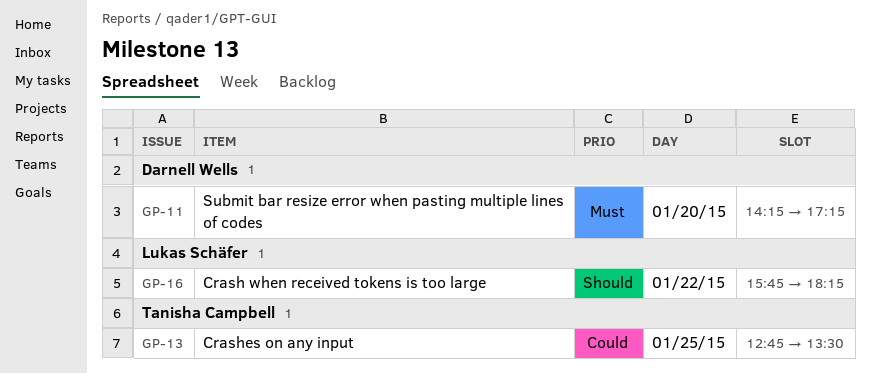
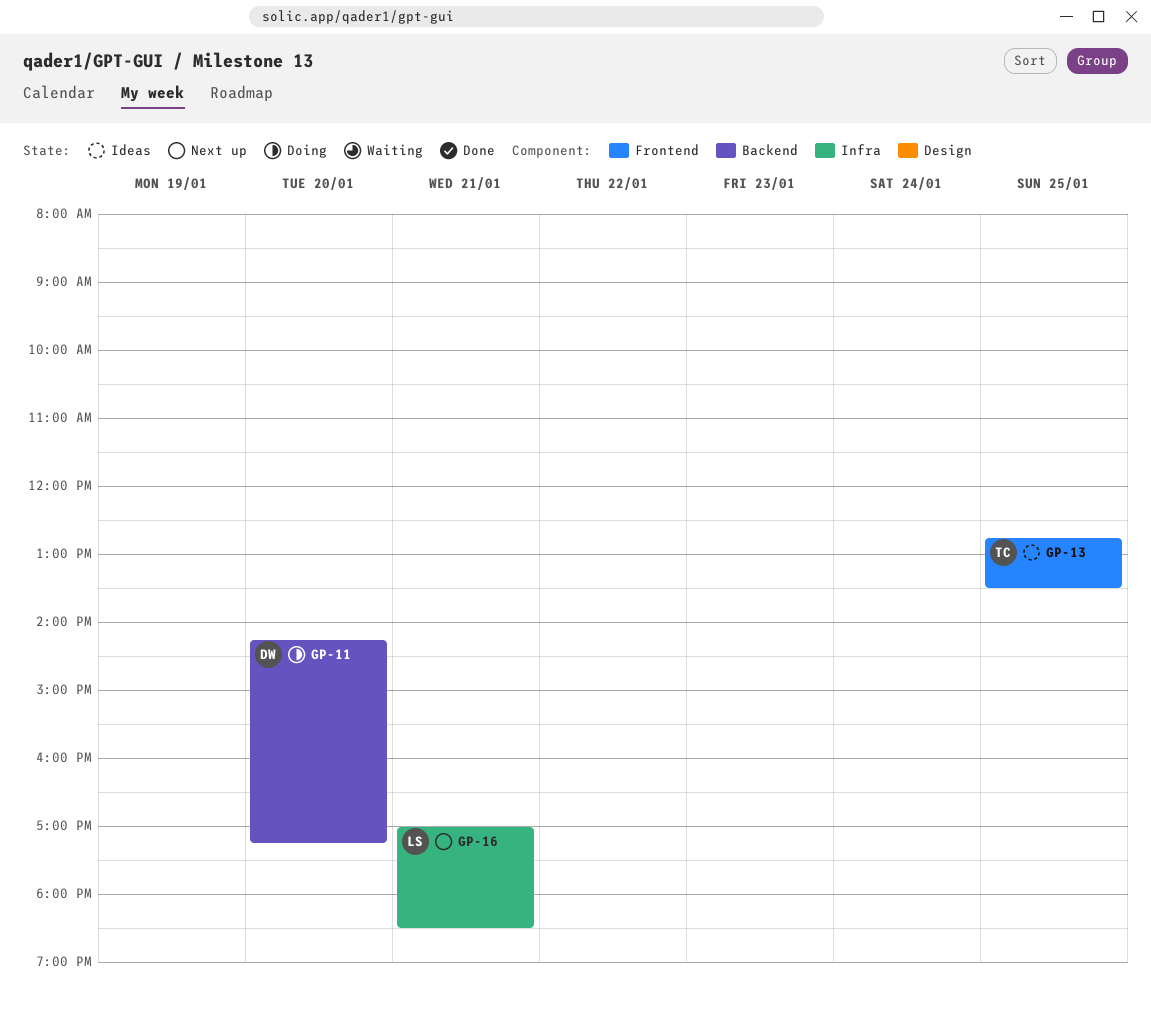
GP-16, day: Jan 22 -> Jan 21
GP-16, begins: 15:45 -> 17:00
GP-16, ends: 18:15 -> 18:30

